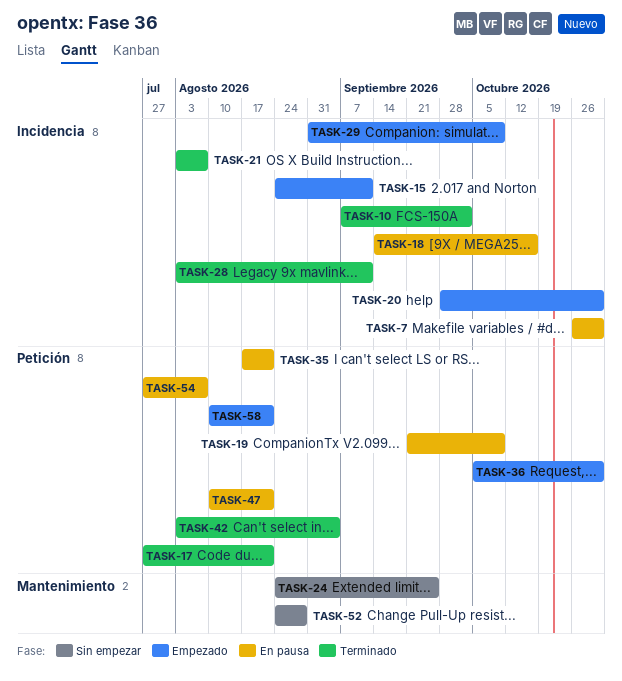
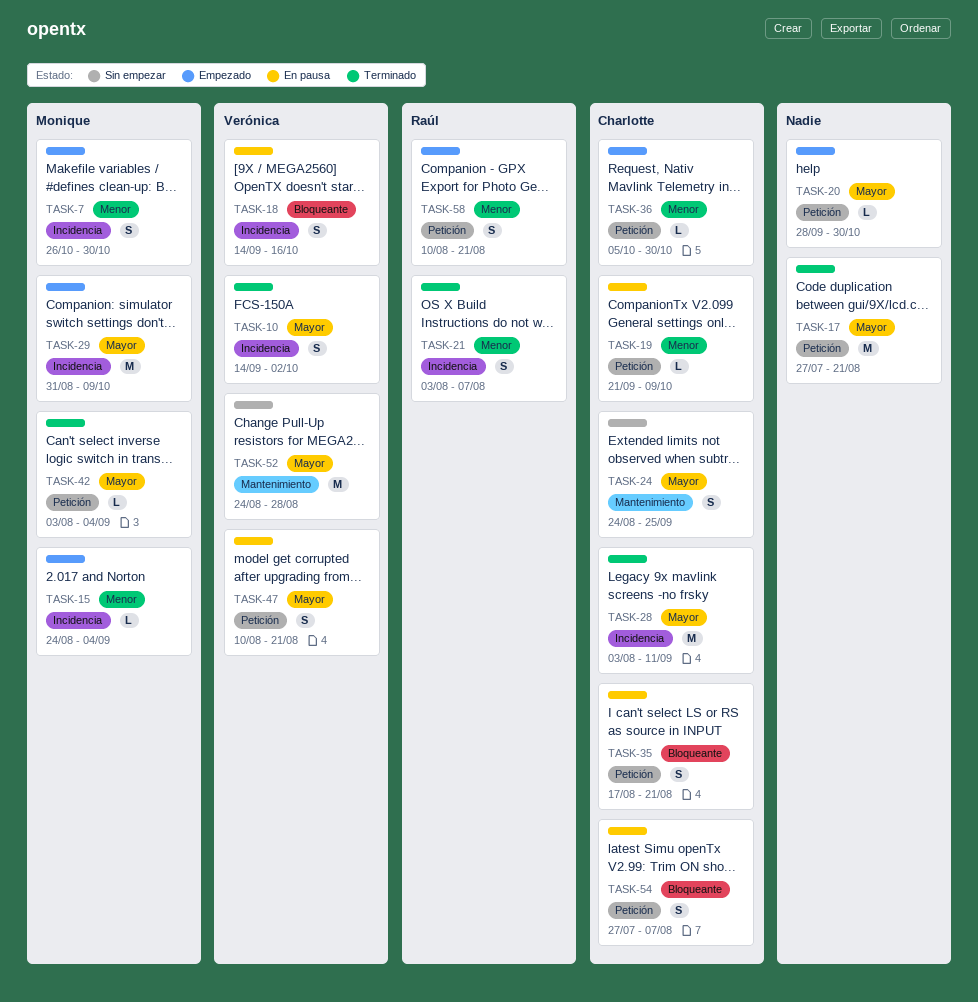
TASK-7, status: En pausa -> Empezado
TASK-10, start: Sep 7 -> Sep 14
TASK-15, due: Sep 11 -> Sep 4
TASK-20, label: Incidencia -> Petición

